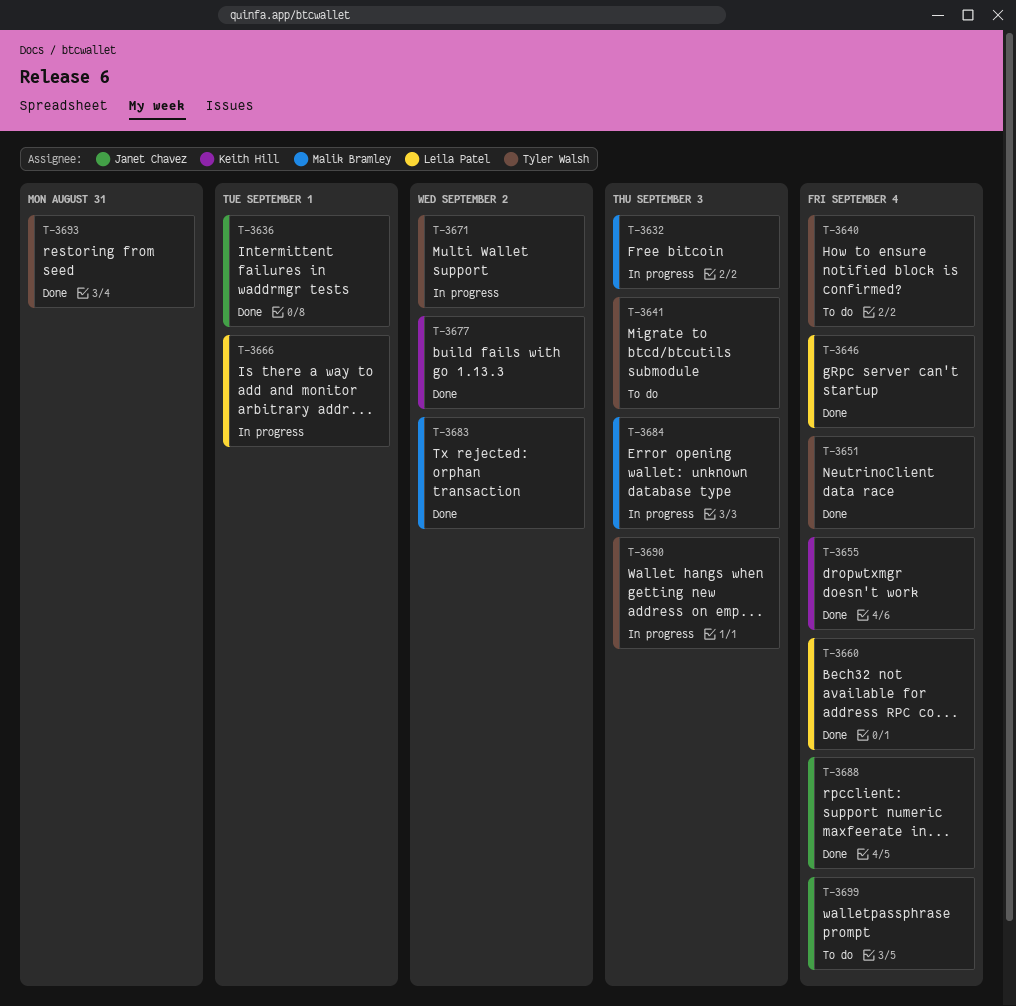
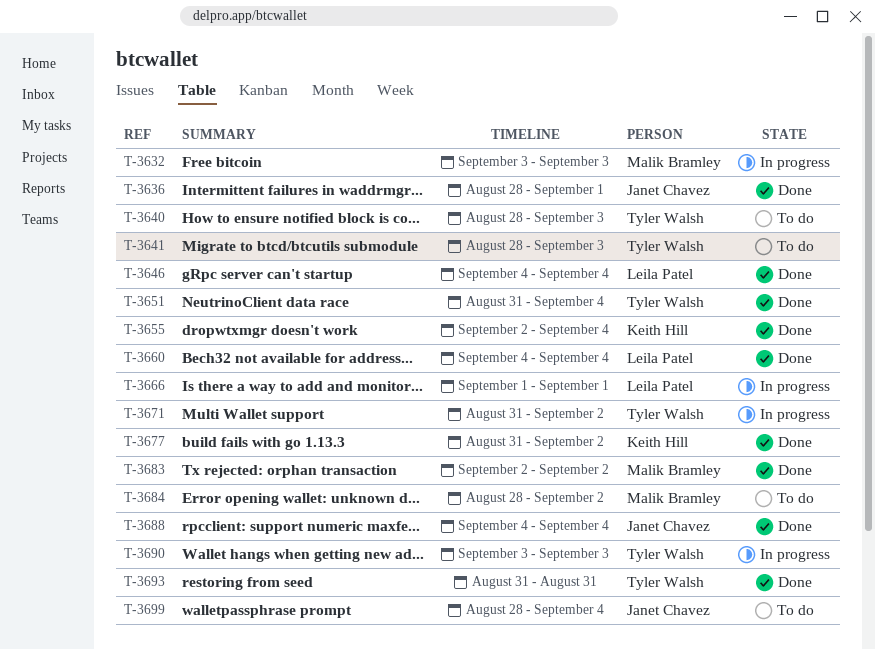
T-3640, due: Sep 4 -> Sep 3
T-3684, status: In progress -> To do
T-3684, due: Sep 3 -> Sep 2

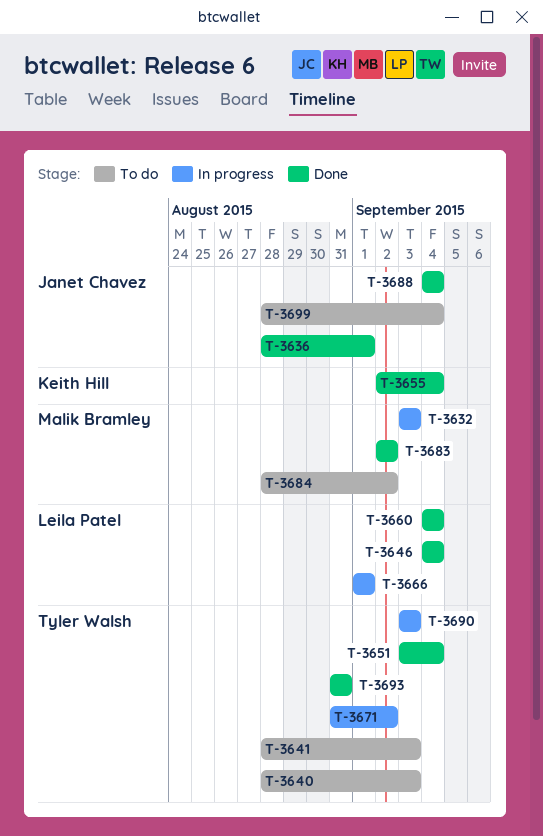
T-3651, start: Aug 31 -> Sep 3
T-3677: present -> none

